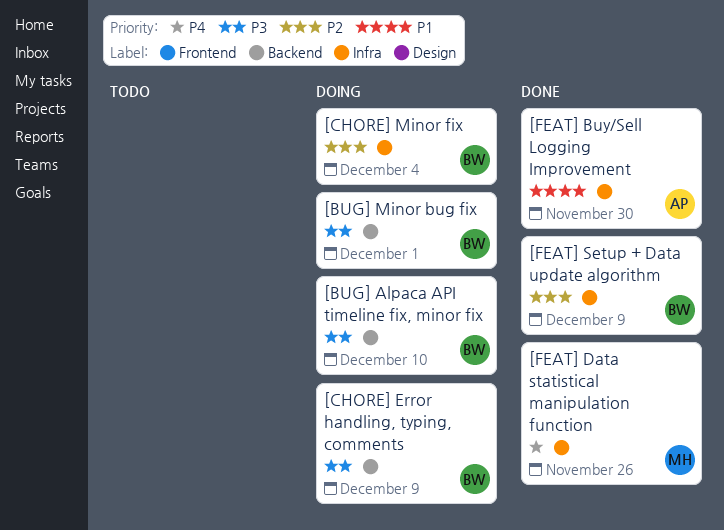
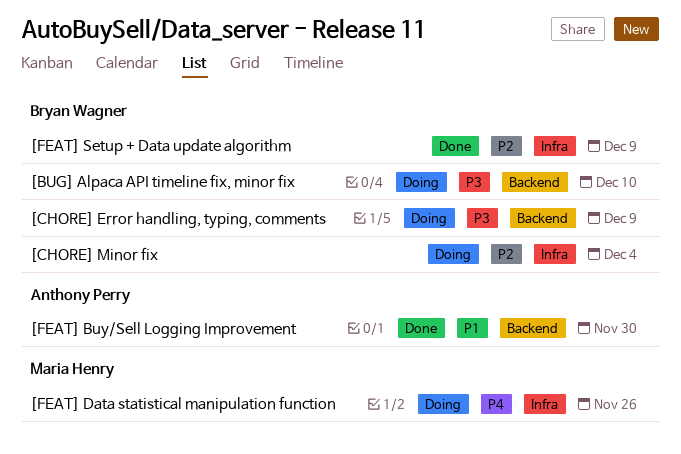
[BUG] Minor bug fix: present -> none
[FEAT] Buy/Sell Logging Improvement, label: Infra -> Backend
[FEAT] Data statistical manipulation function, status: Done -> Doing

